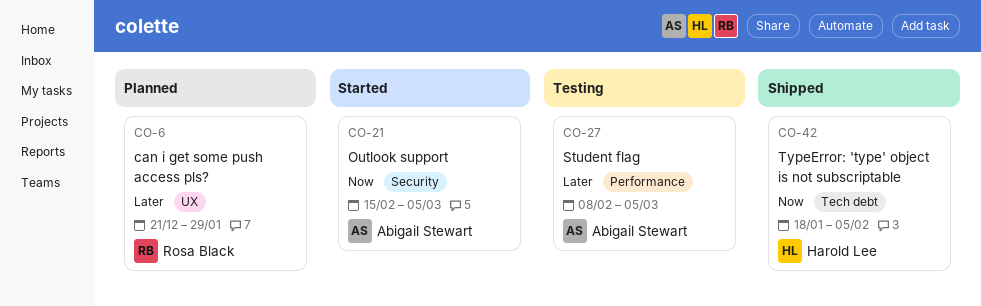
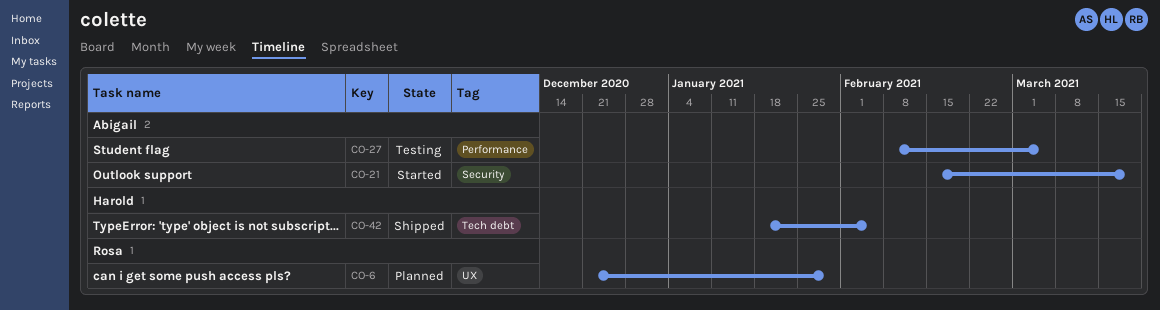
CO-21, due: Mar 5 -> Mar 19

